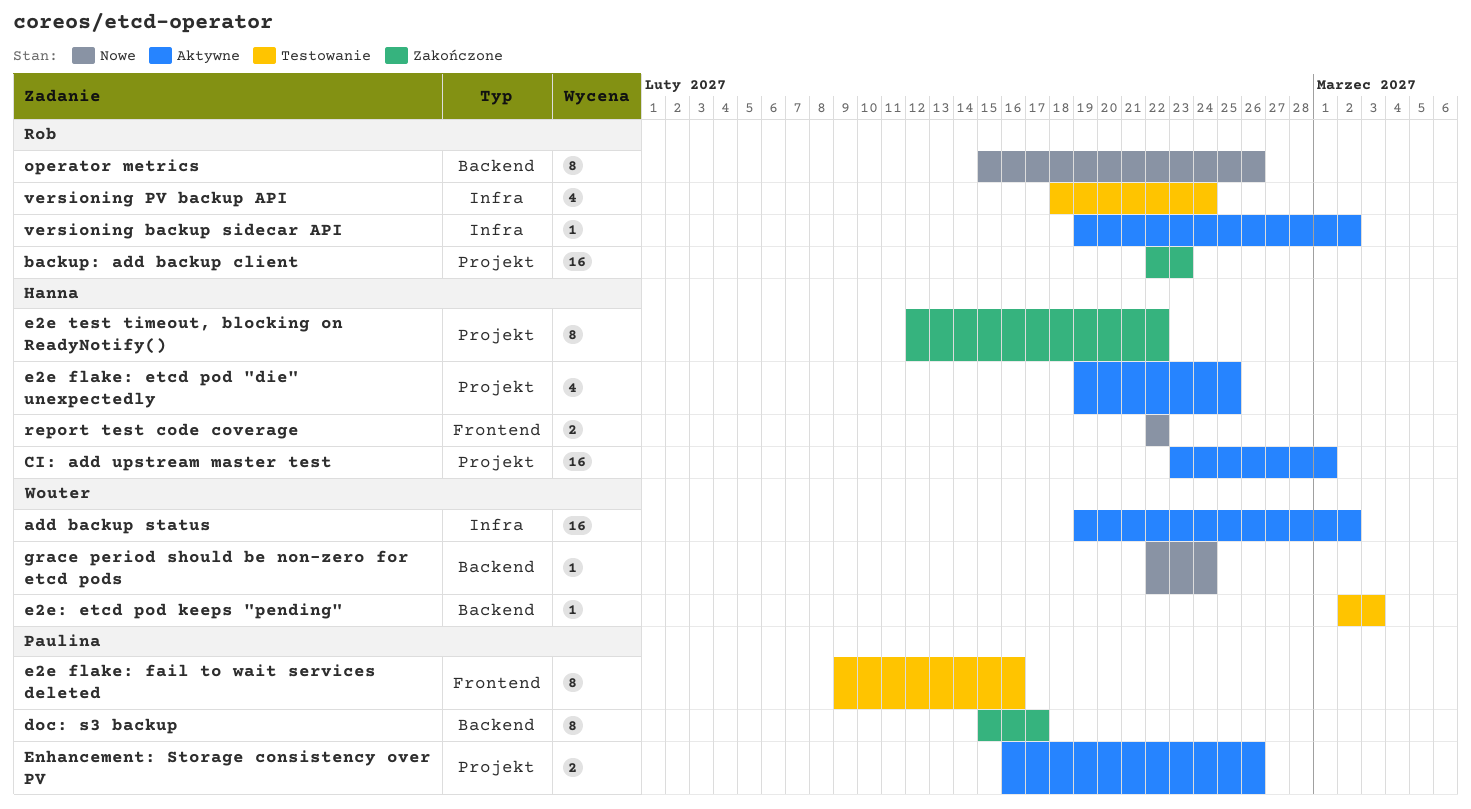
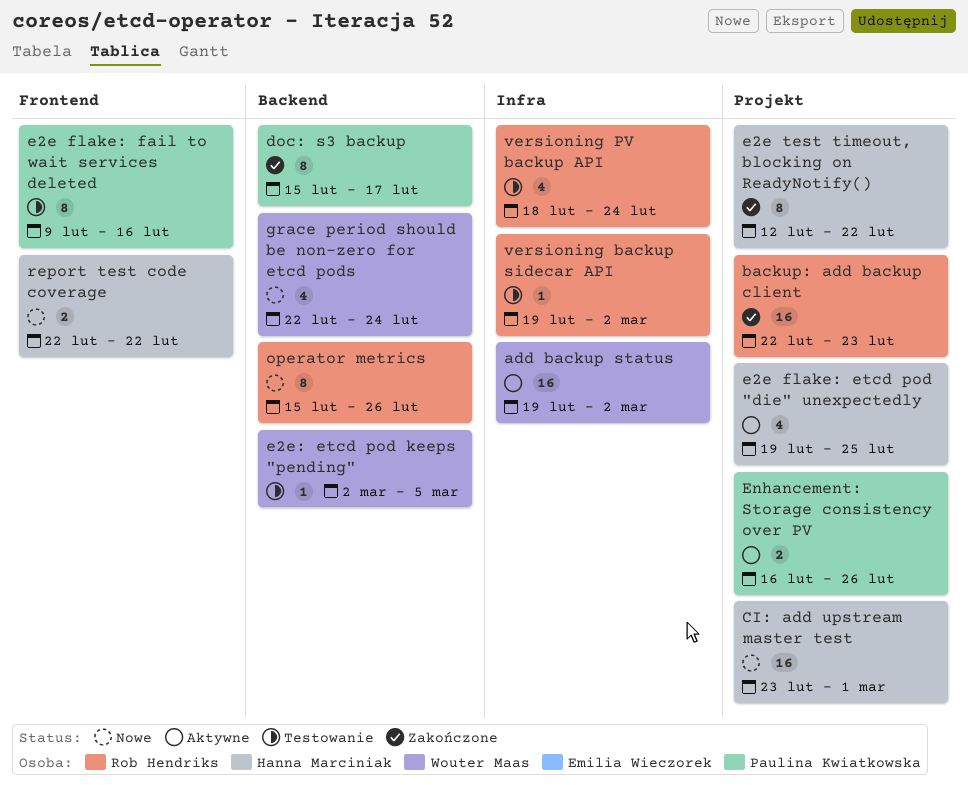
CI: add upstream master test, status: Aktywne -> Nowe
e2e: etcd pod keeps "pending", due: Mar 3 -> Mar 5
grace period should be non-zero for etcd pods, estimate: 1 -> 4
versioning backup sidecar API, status: Aktywne -> Testowanie

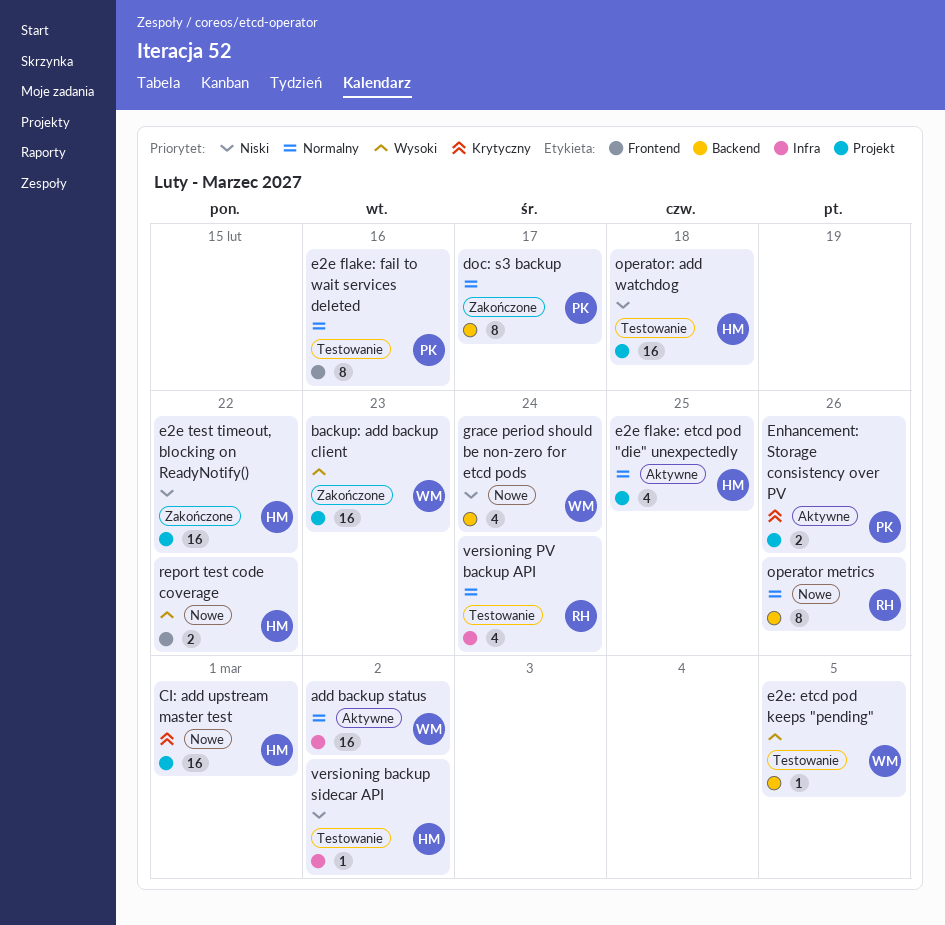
backup: add backup client, owner: Rob Hendriks -> Wouter Maas
e2e test timeout, blocking on ReadyNotify(), estimate: 8 -> 16
operator: add watchdog: none -> present
versioning backup sidecar API, owner: Rob Hendriks -> Hanna Marciniak

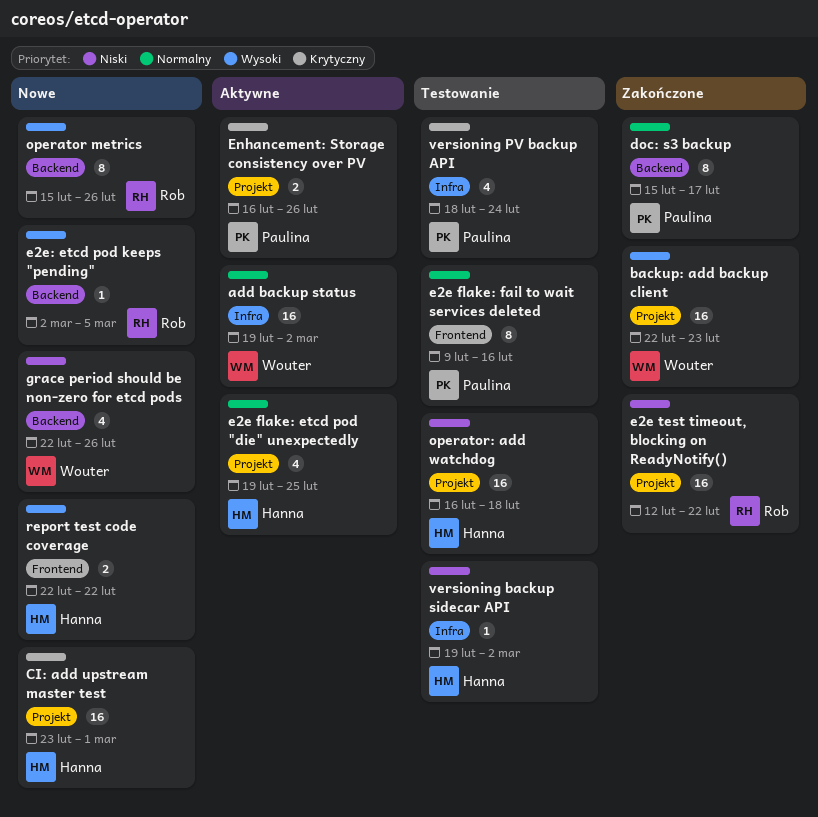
e2e test timeout, blocking on ReadyNotify(), owner: Hanna -> Rob
e2e: etcd pod keeps "pending", status: Testowanie -> Nowe
e2e: etcd pod keeps "pending", owner: Wouter -> Rob
grace period should be non-zero for etcd pods, due: Feb 24 -> Feb 26
operator metrics, priority: Normalny -> Wysoki
versioning PV backup API, owner: Rob -> Paulina
versioning PV backup API, priority: Normalny -> Krytyczny

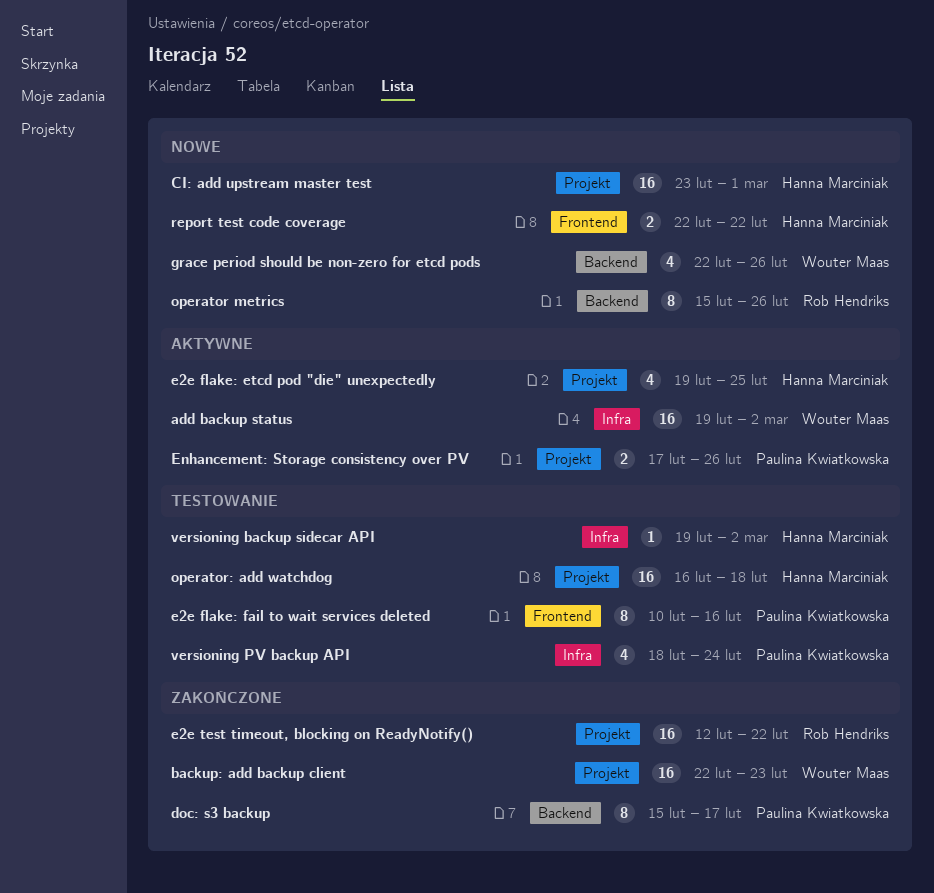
e2e flake: fail to wait services deleted, start: Feb 9 -> Feb 10
e2e: etcd pod keeps "pending": present -> none
Enhancement: Storage consistency over PV, start: Feb 16 -> Feb 17

